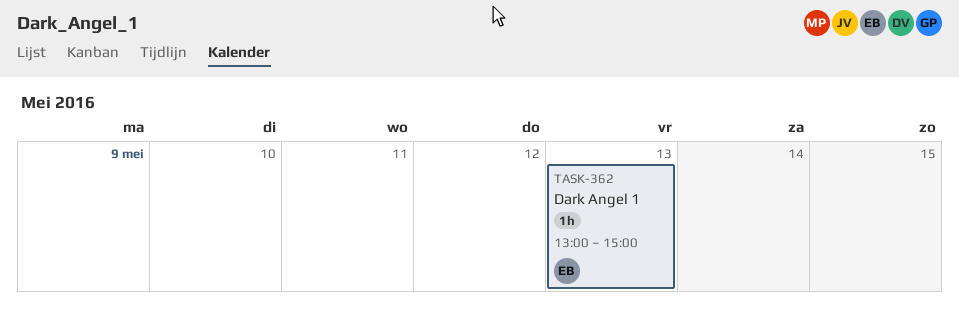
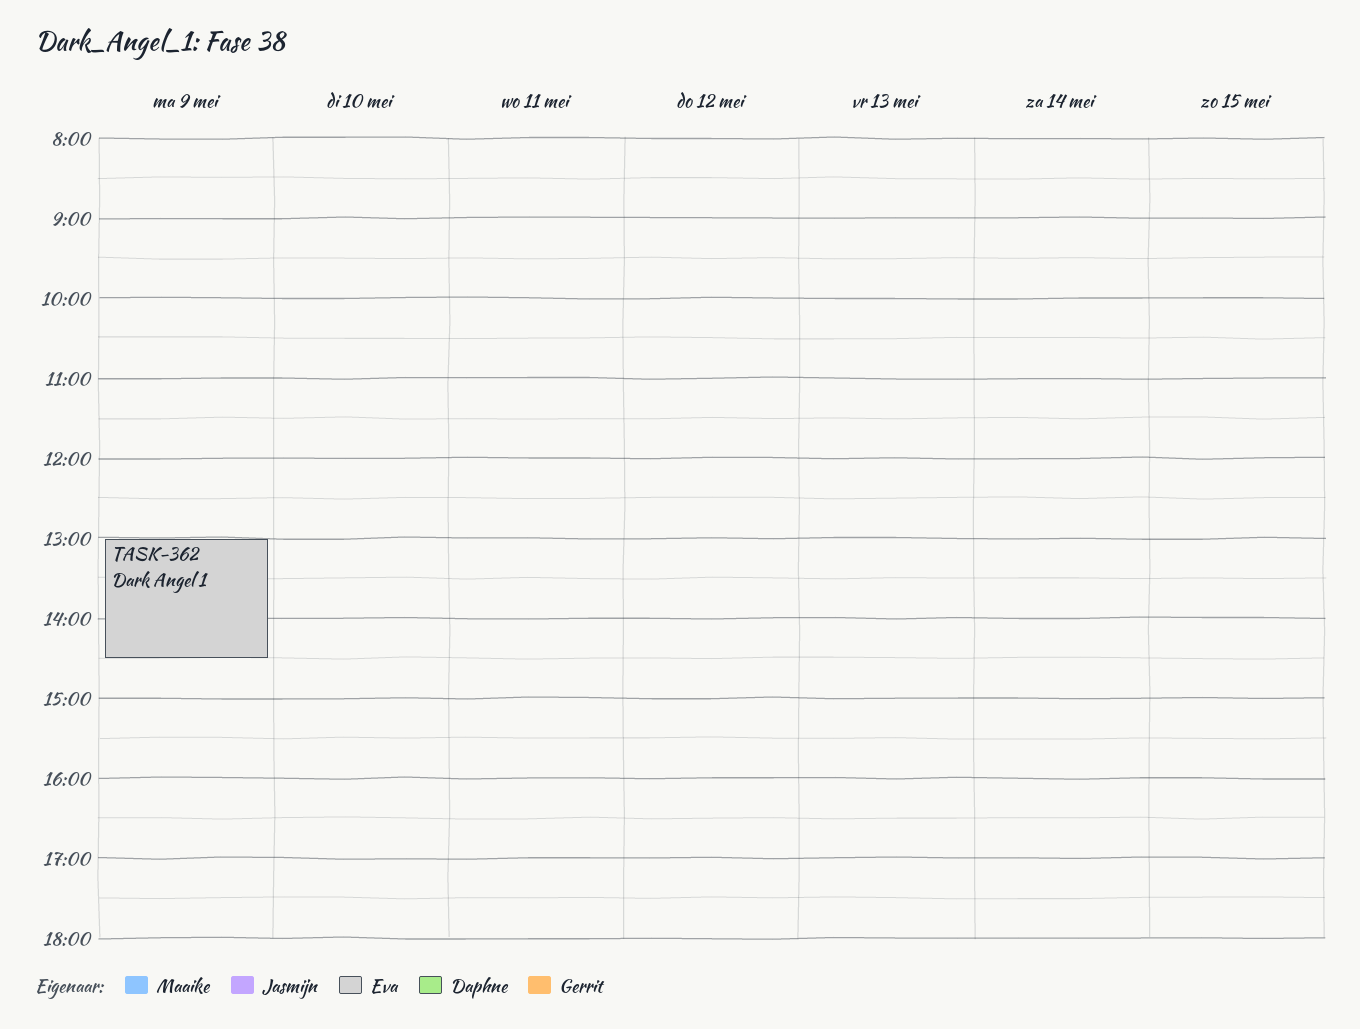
TASK-362, day: May 13 -> May 9
TASK-362, ends: 15:00 -> 14:30

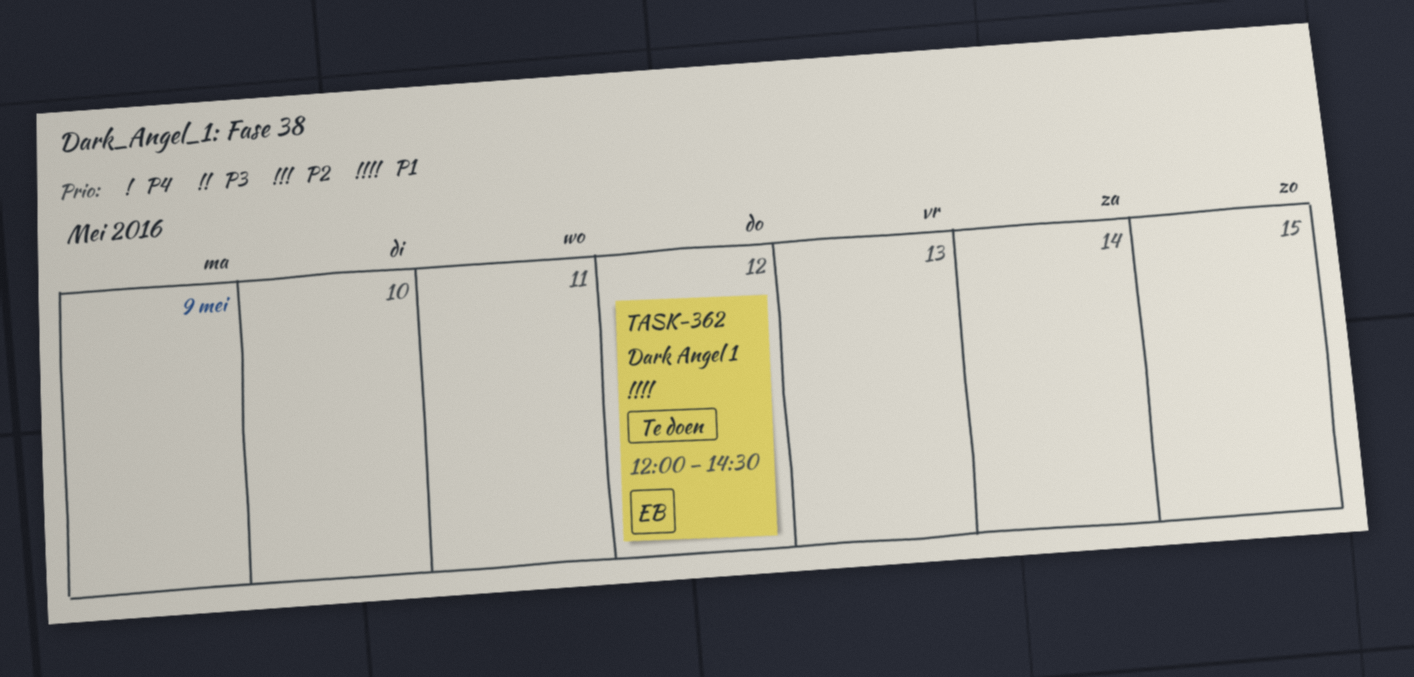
TASK-362, day: May 9 -> May 12
TASK-362, begins: 13:00 -> 12:00

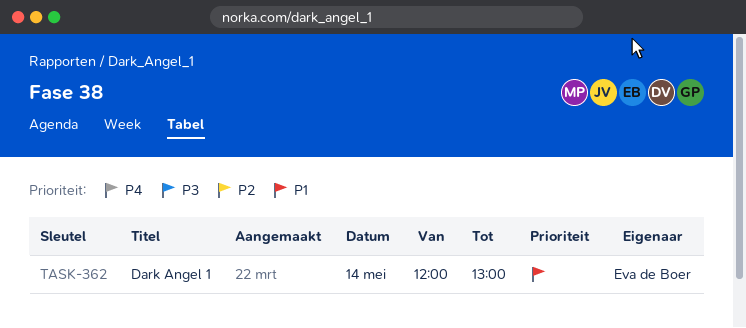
TASK-362, day: May 12 -> May 14
TASK-362, ends: 14:30 -> 13:00

